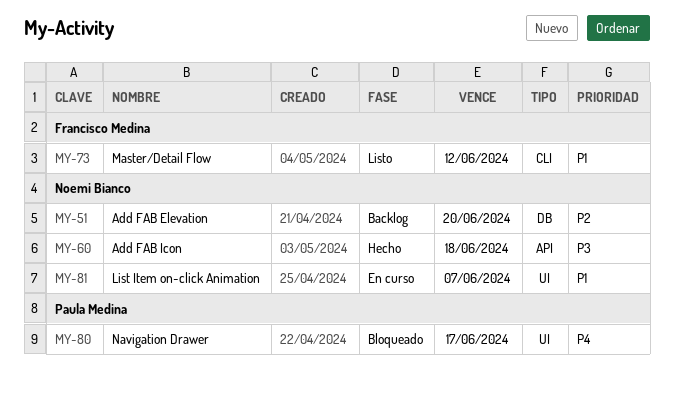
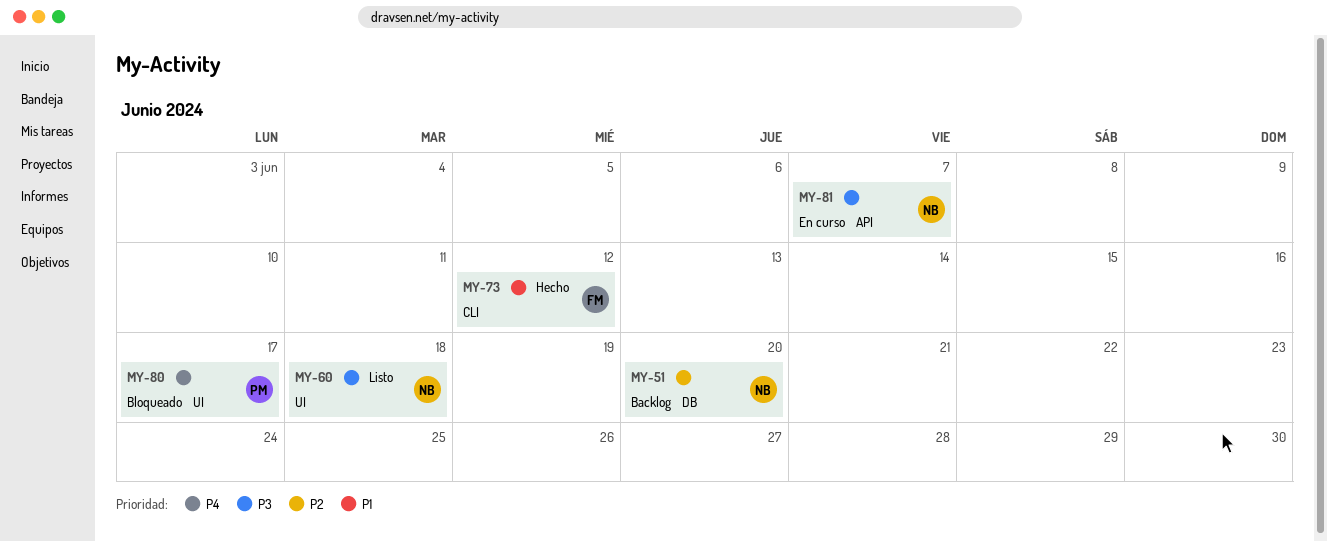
MY-60, status: Hecho -> Listo
MY-60, label: API -> UI
MY-73, status: Listo -> Hecho
MY-81, priority: P1 -> P3
MY-81, label: UI -> API

